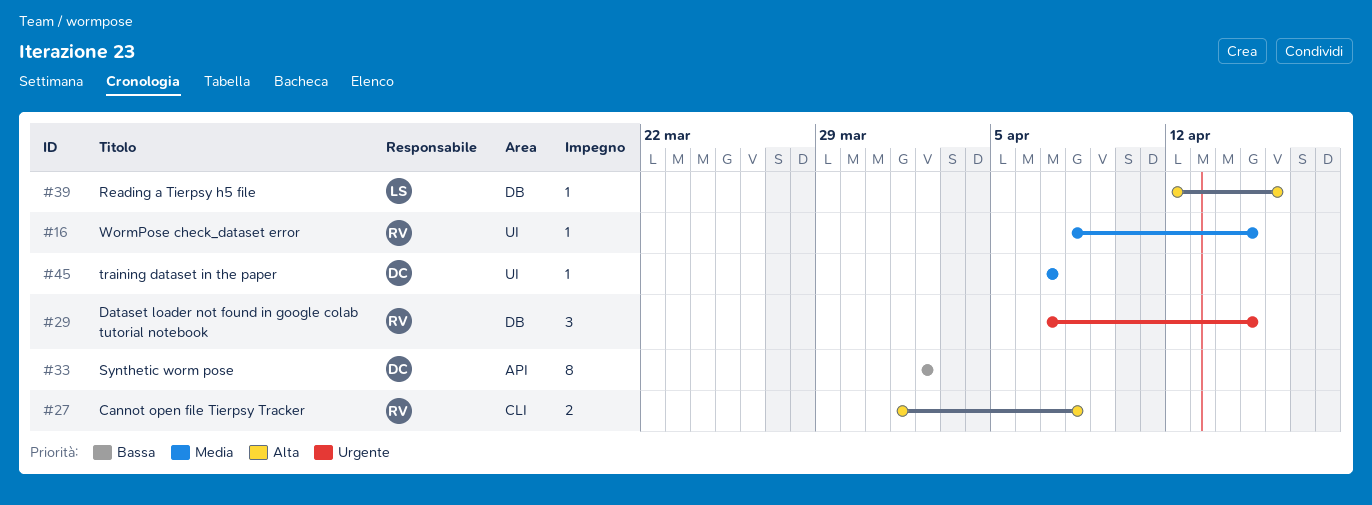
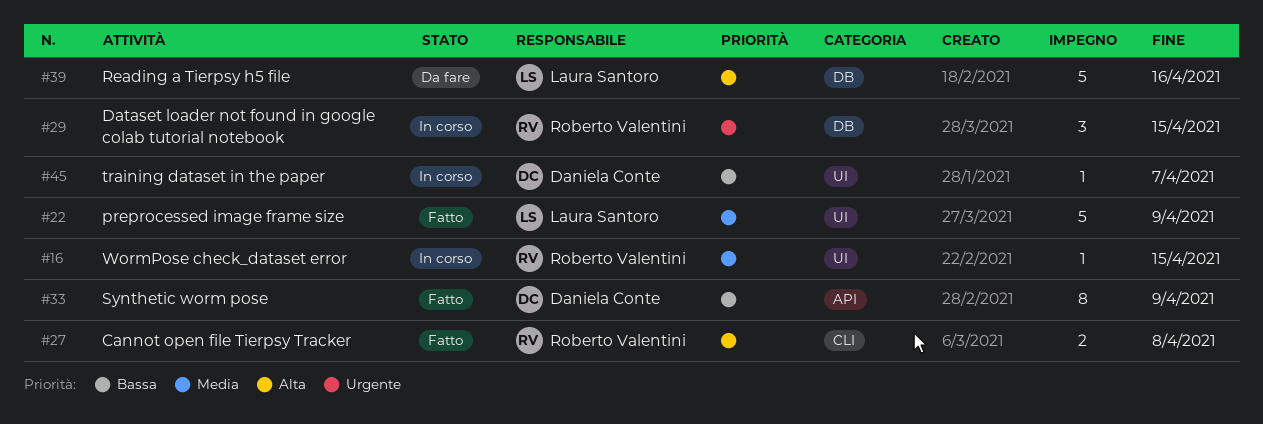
#22: none -> present
#33, due: Apr 2 -> Apr 9
#39, estimate: 1 -> 5
#45, priority: Media -> Bassa

